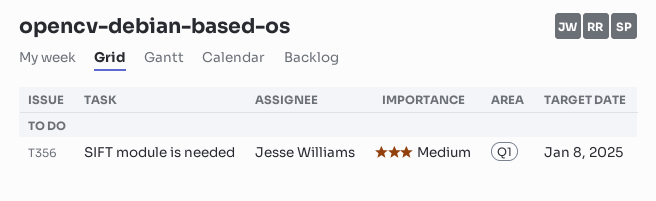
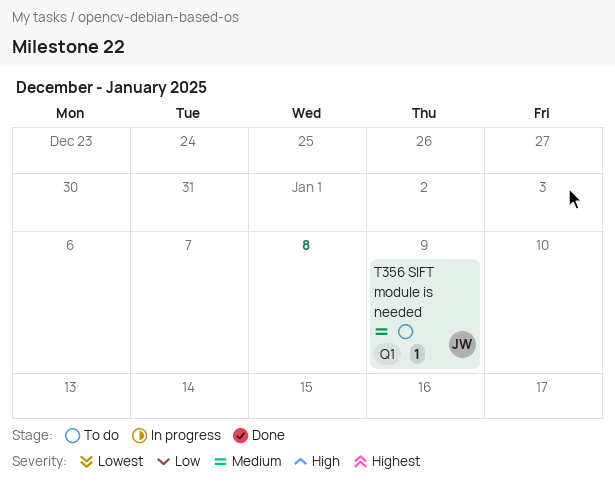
T356, due: Jan 8 -> Jan 9

